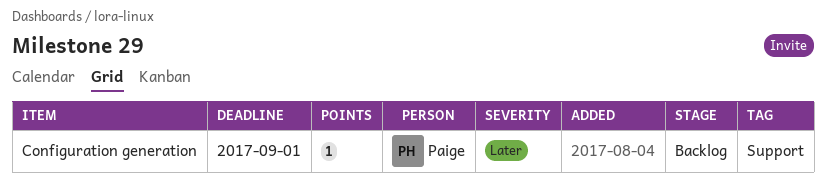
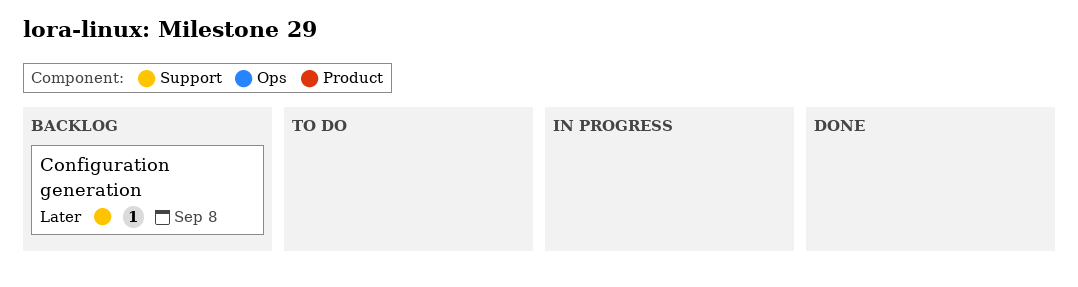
Configuration generation, due: Sep 1 -> Sep 8

